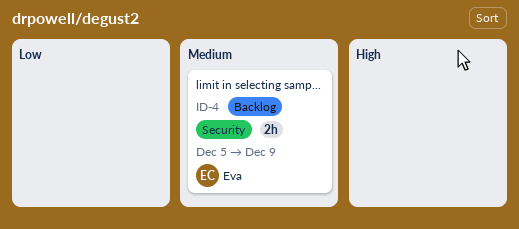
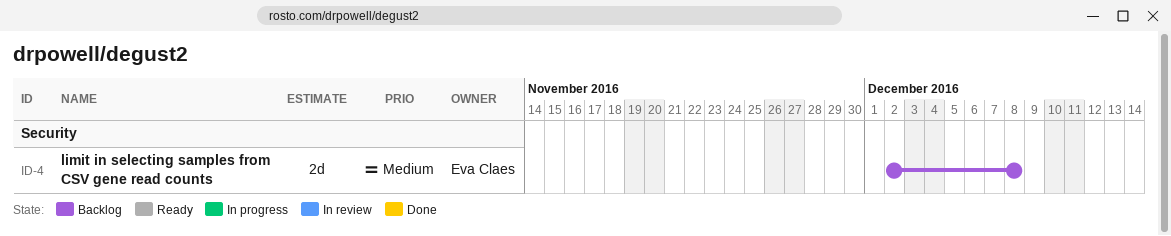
ID-4, estimate: 2h -> 2d
ID-4, start: Dec 5 -> Dec 2
ID-4, due: Dec 9 -> Dec 8

